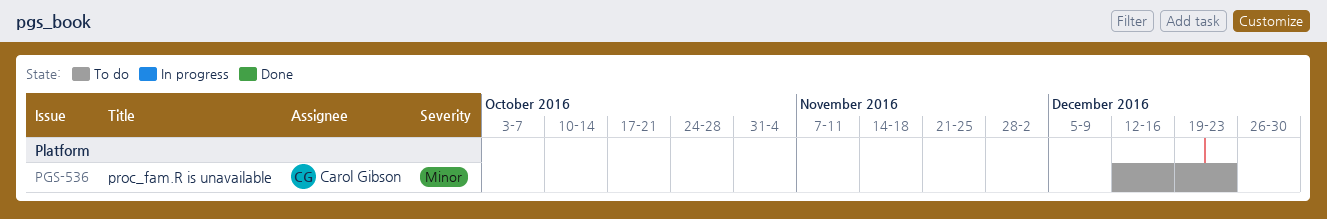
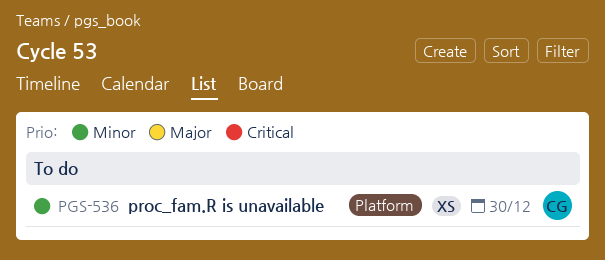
PGS-536, due: Dec 23 -> Dec 30

